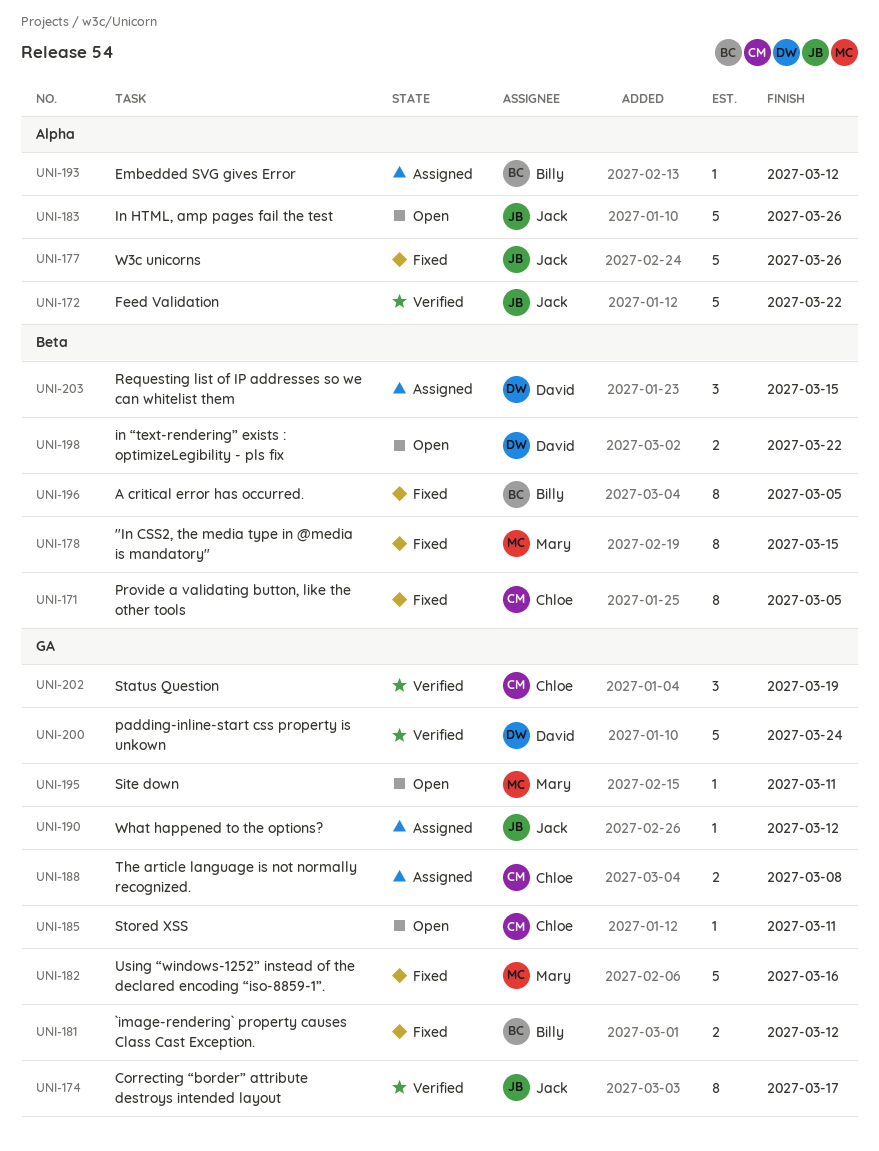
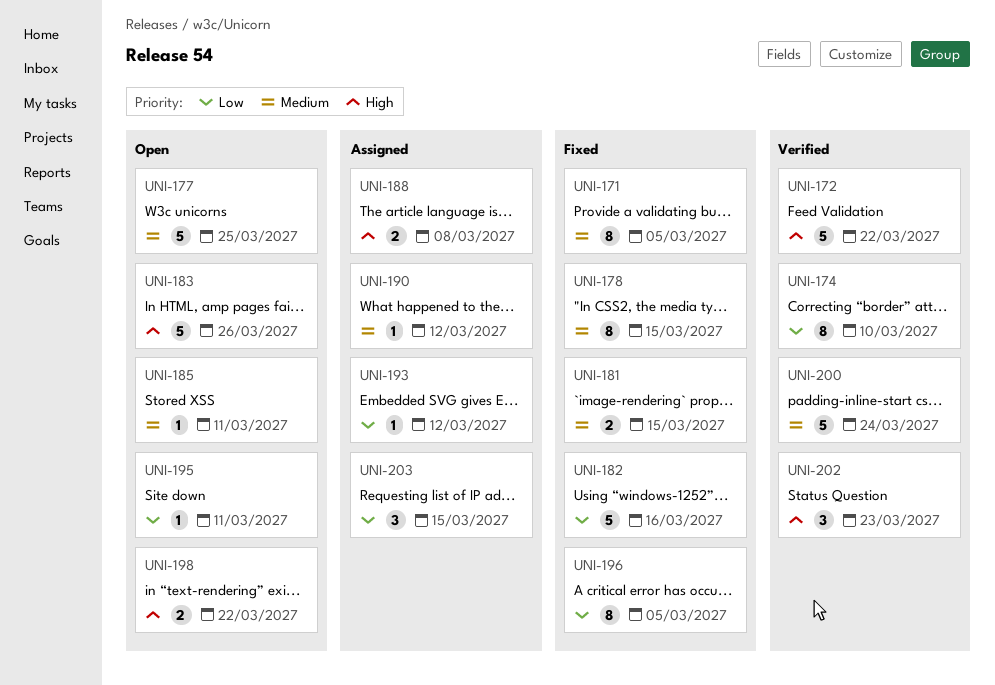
UNI-174, due: Mar 17 -> Mar 10
UNI-177, status: Fixed -> Open
UNI-177, due: Mar 26 -> Mar 25
UNI-181, due: Mar 12 -> Mar 15
UNI-202, due: Mar 19 -> Mar 23

